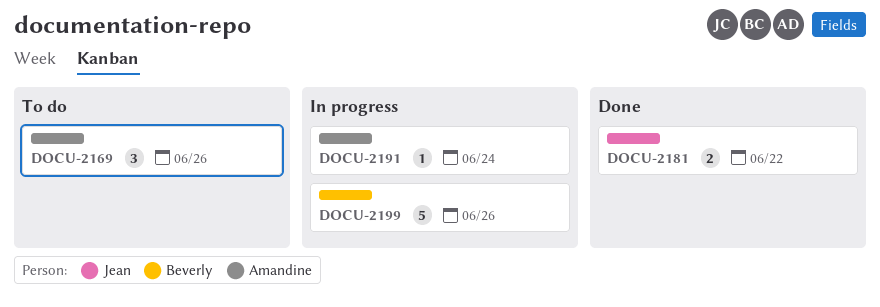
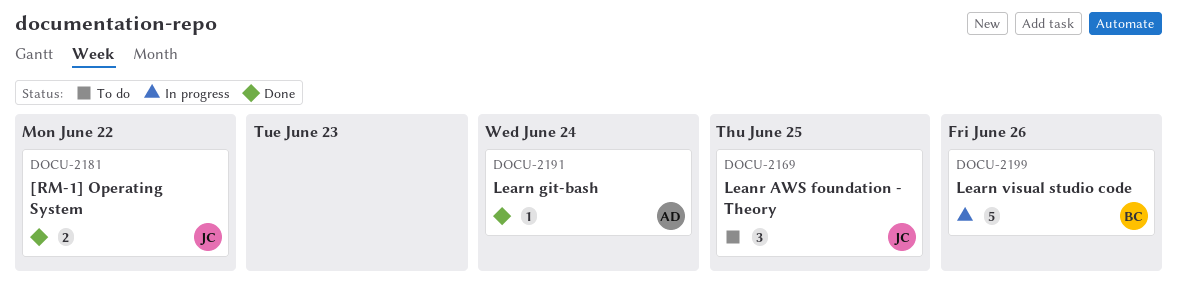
DOCU-2169, owner: Amandine -> Jean
DOCU-2169, due: Jun 26 -> Jun 25
DOCU-2191, status: In progress -> Done

